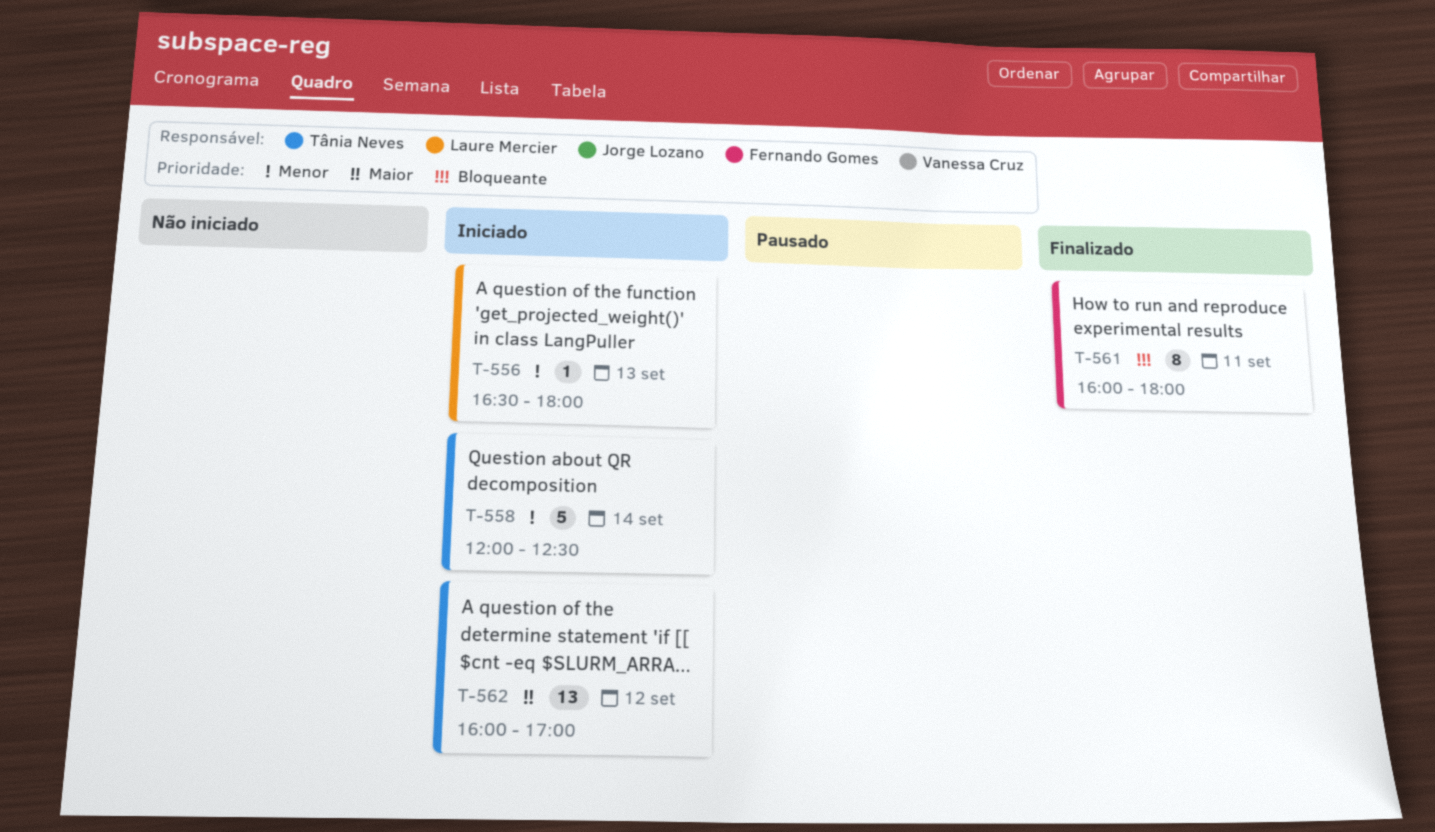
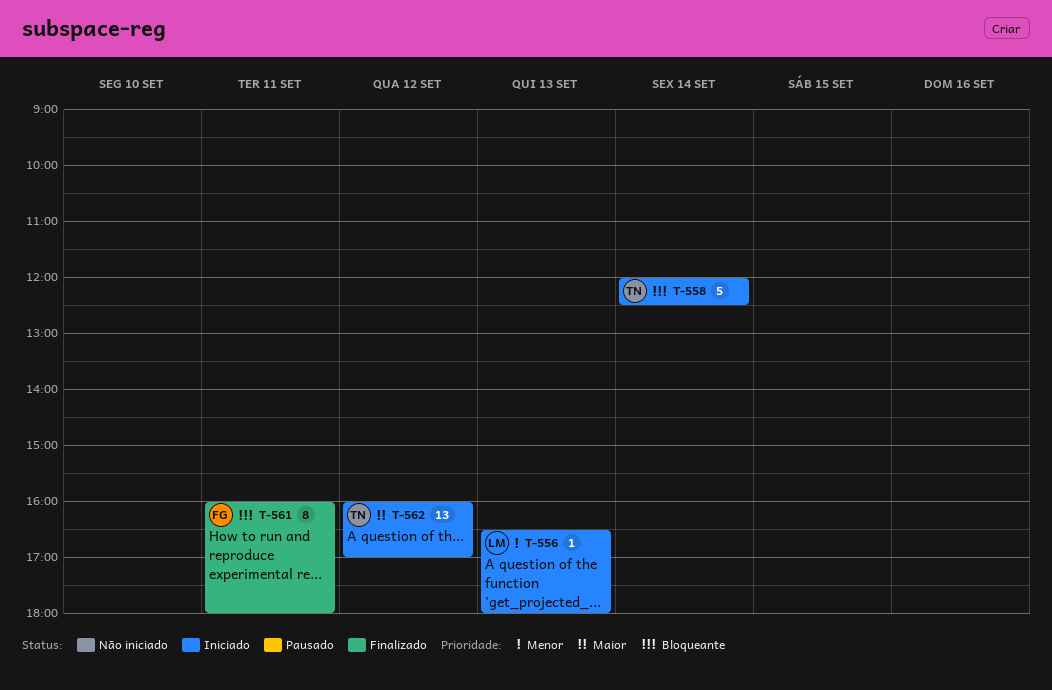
T-558, priority: Menor -> Bloqueante

